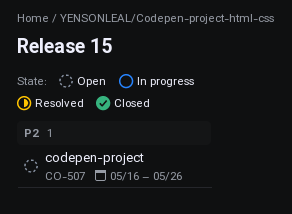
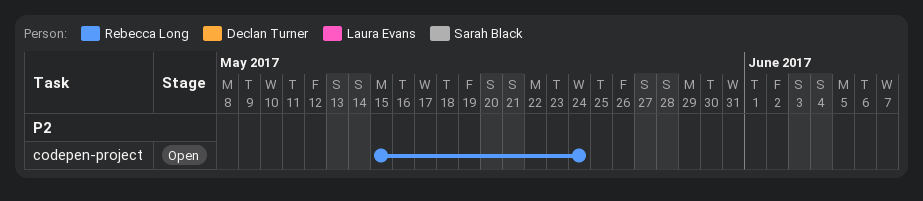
codepen-project, start: May 16 -> May 15
codepen-project, due: May 26 -> May 24

